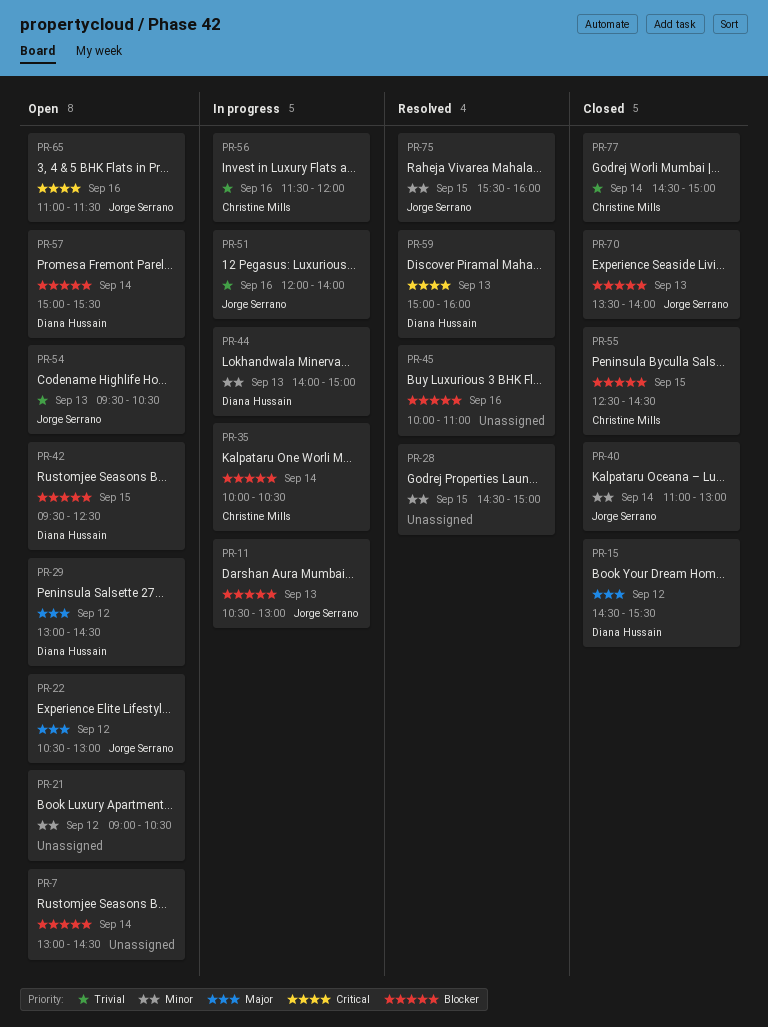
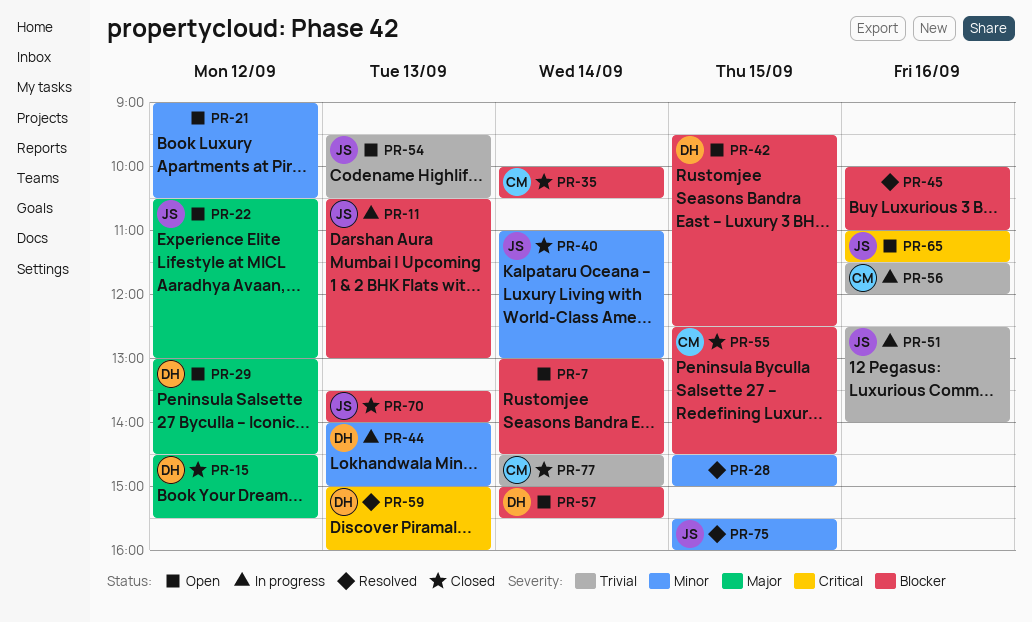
PR-35, status: In progress -> Closed
PR-51, begins: 12:00 -> 12:30

